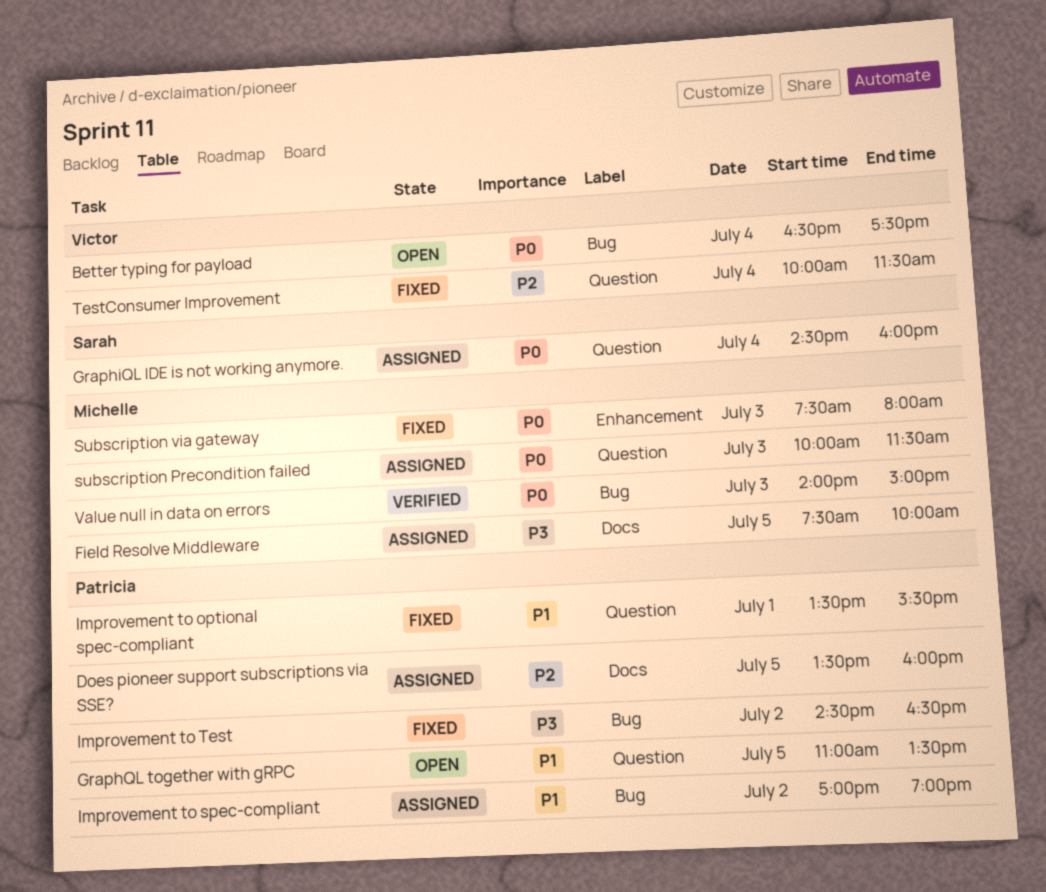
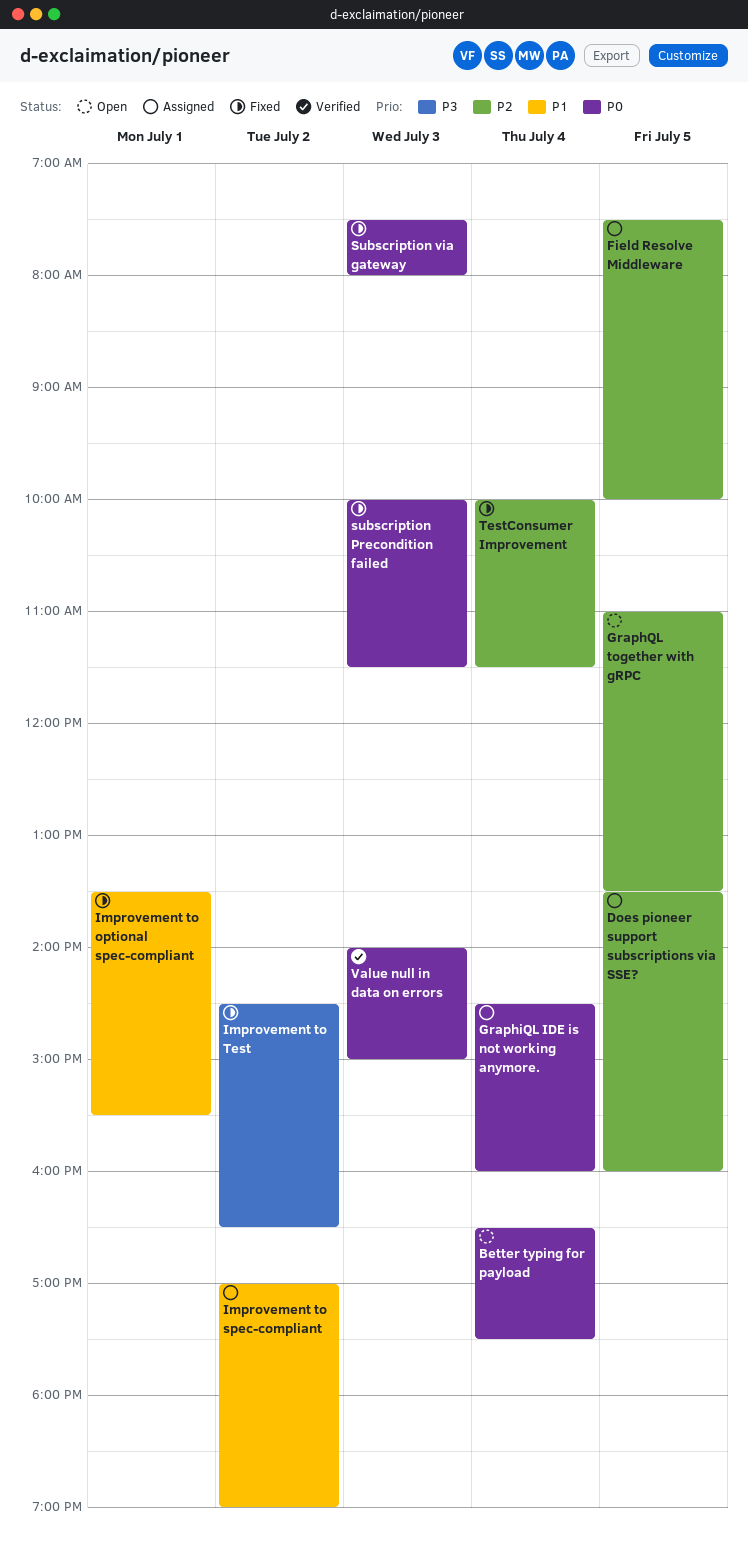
Field Resolve Middleware, priority: P3 -> P2
GraphQL together with gRPC, priority: P1 -> P2
subscription Precondition failed, status: Assigned -> Fixed

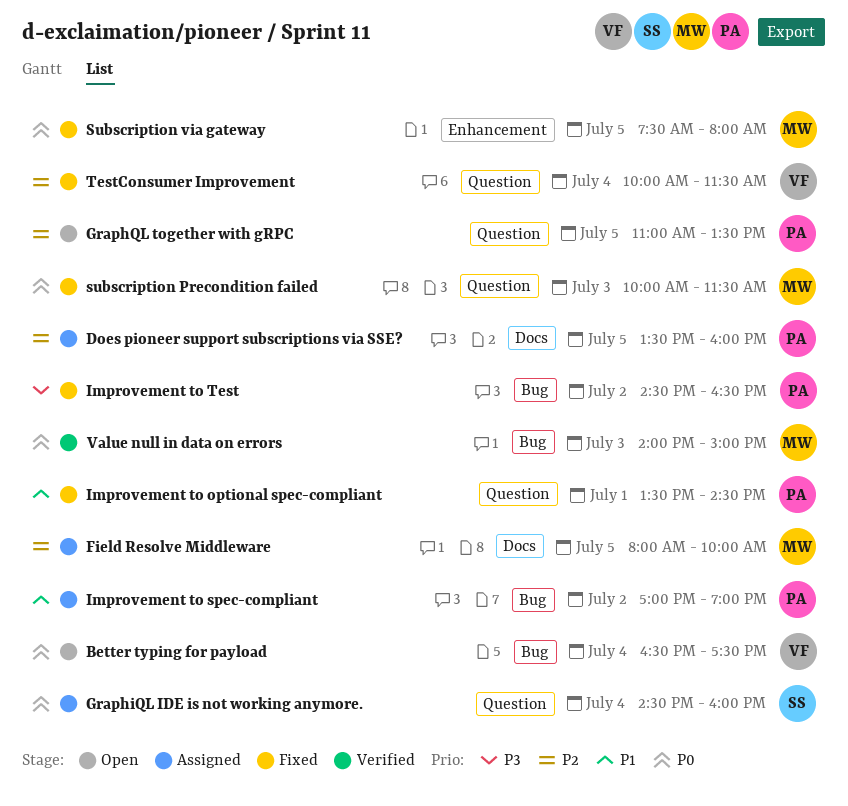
Field Resolve Middleware, begins: 07:30 -> 08:00
Improvement to optional spec-compliant, ends: 15:30 -> 14:30
Subscription via gateway, day: Jul 3 -> Jul 5

